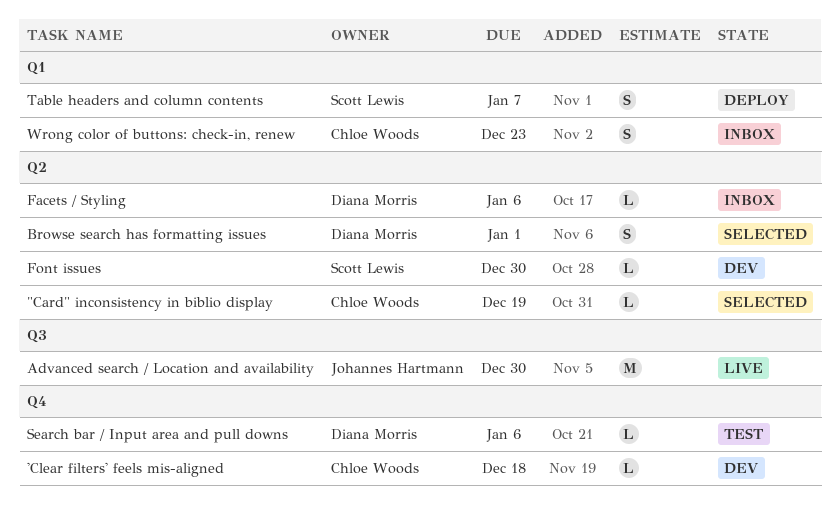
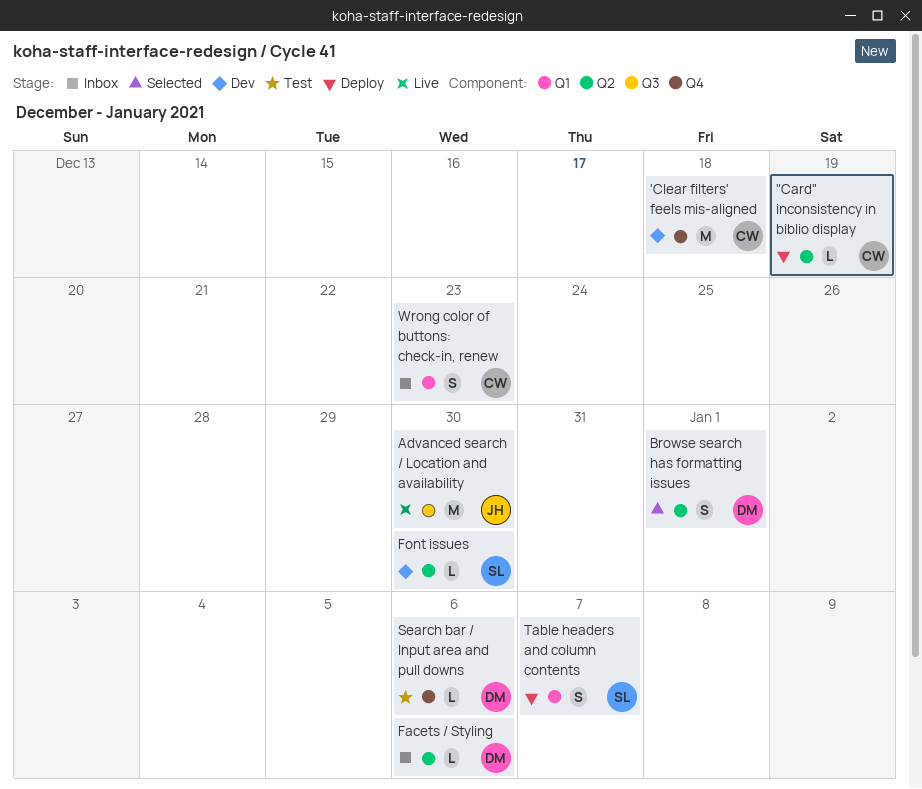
"Card" inconsistency in biblio display, status: Selected -> Deploy
'Clear filters' feels mis-aligned, estimate: L -> M

